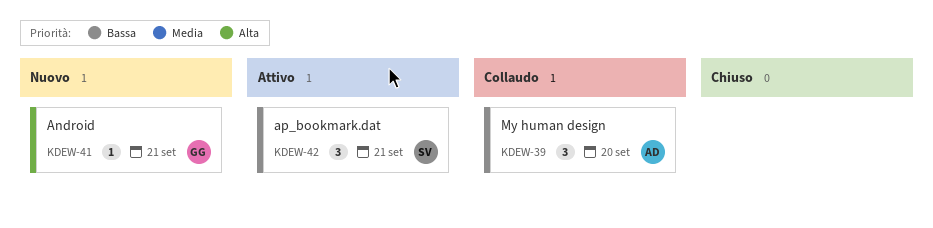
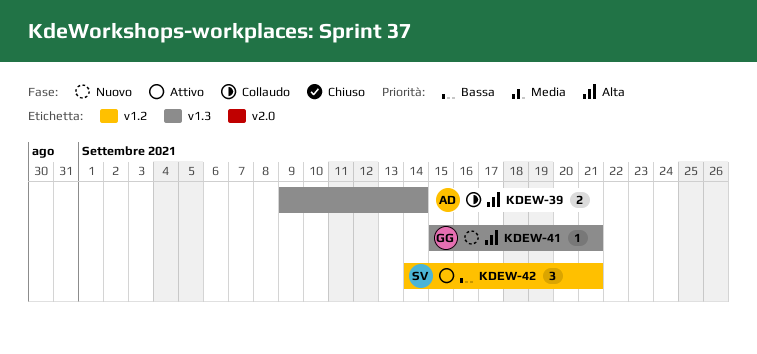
KDEW-39, priority: Bassa -> Alta
KDEW-39, estimate: 3 -> 2
KDEW-39, due: Sep 20 -> Sep 14

